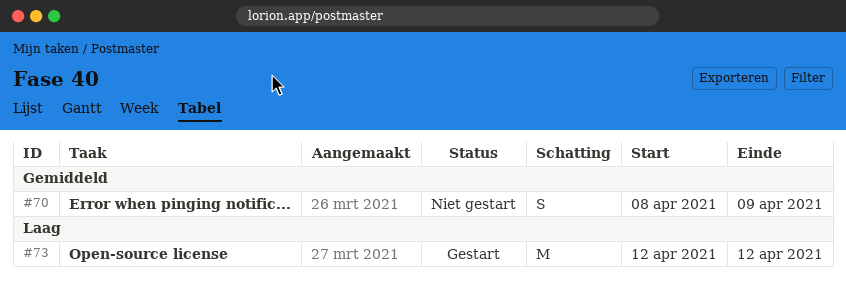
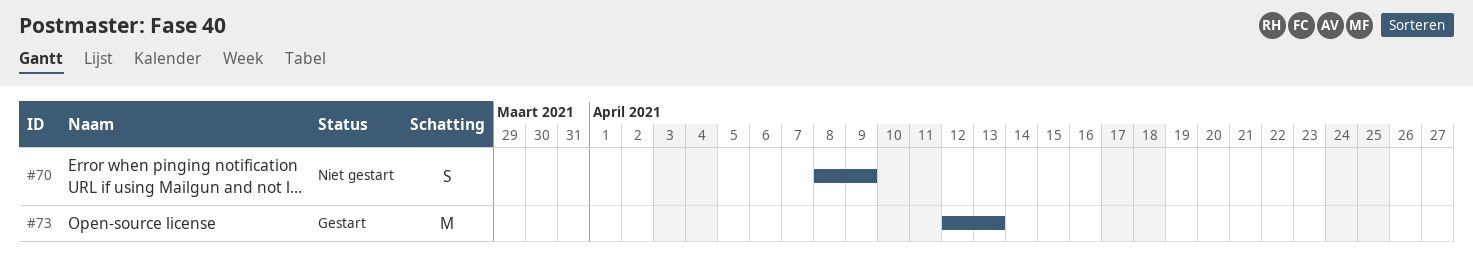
#73, due: Apr 12 -> Apr 13

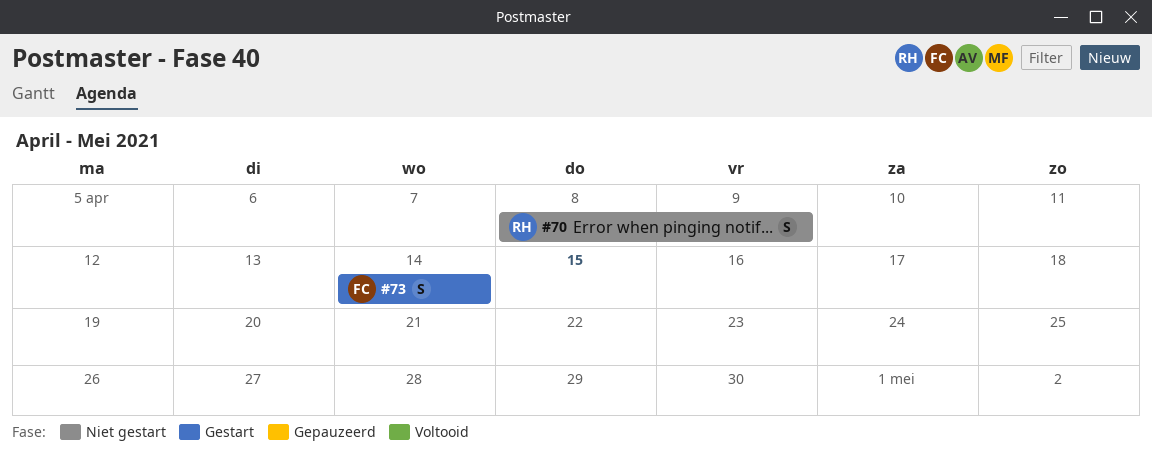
#73, estimate: M -> S
#73, start: Apr 12 -> Apr 14
#73, due: Apr 13 -> Apr 14

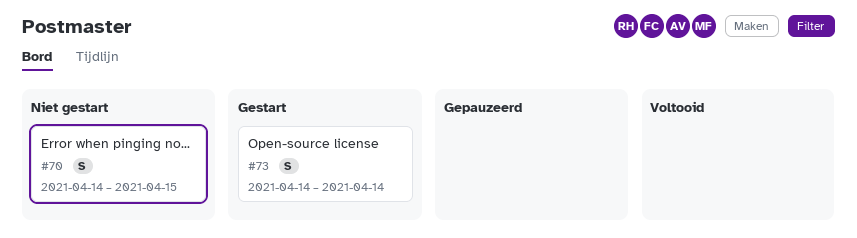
#70, start: Apr 8 -> Apr 14
#70, due: Apr 9 -> Apr 15

